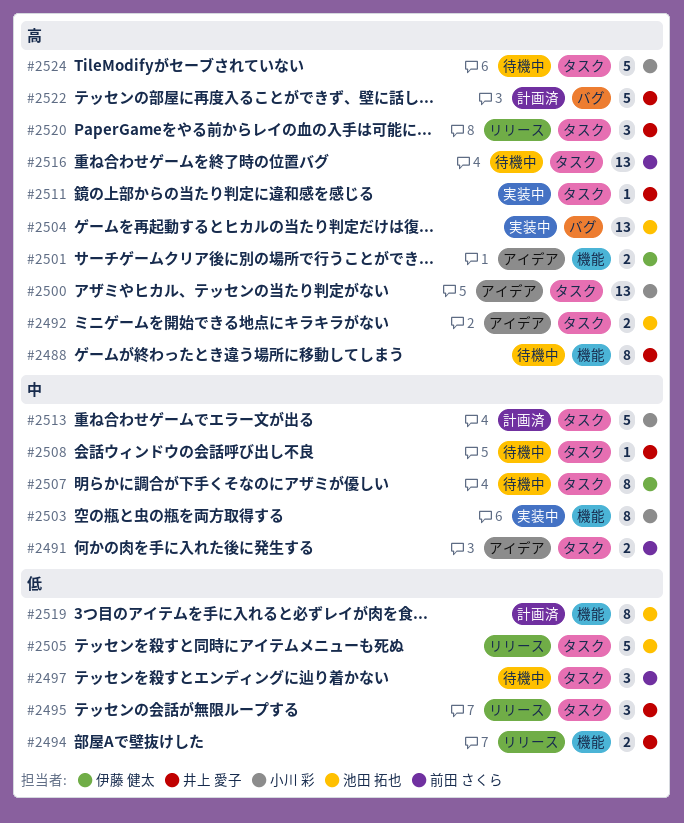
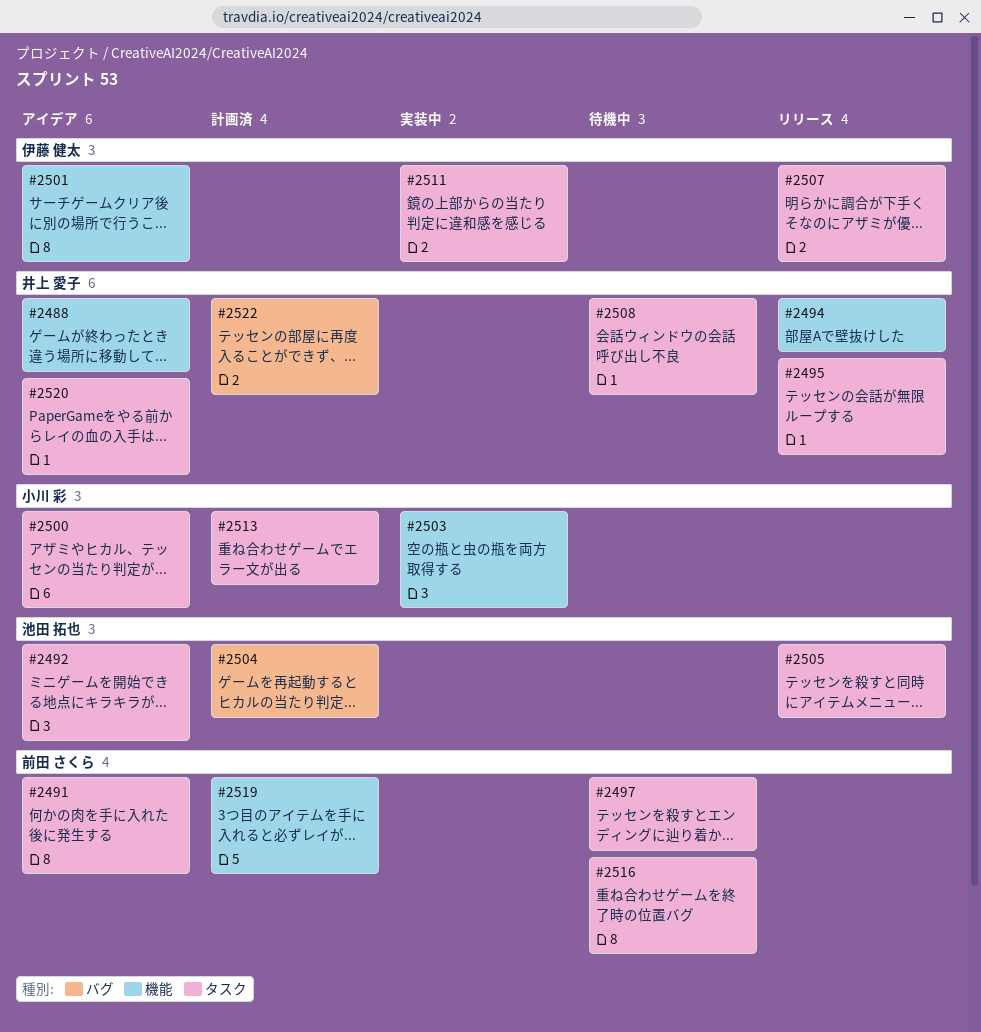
#2488, status: 待機中 -> アイデア
#2504, status: 実装中 -> 計画済
#2507, status: 待機中 -> リリース
#2511, owner: 井上 愛子 -> 伊藤 健太
#2519, owner: 池田 拓也 -> 前田 さくら
#2520, status: リリース -> アイデア
#2524: present -> none

